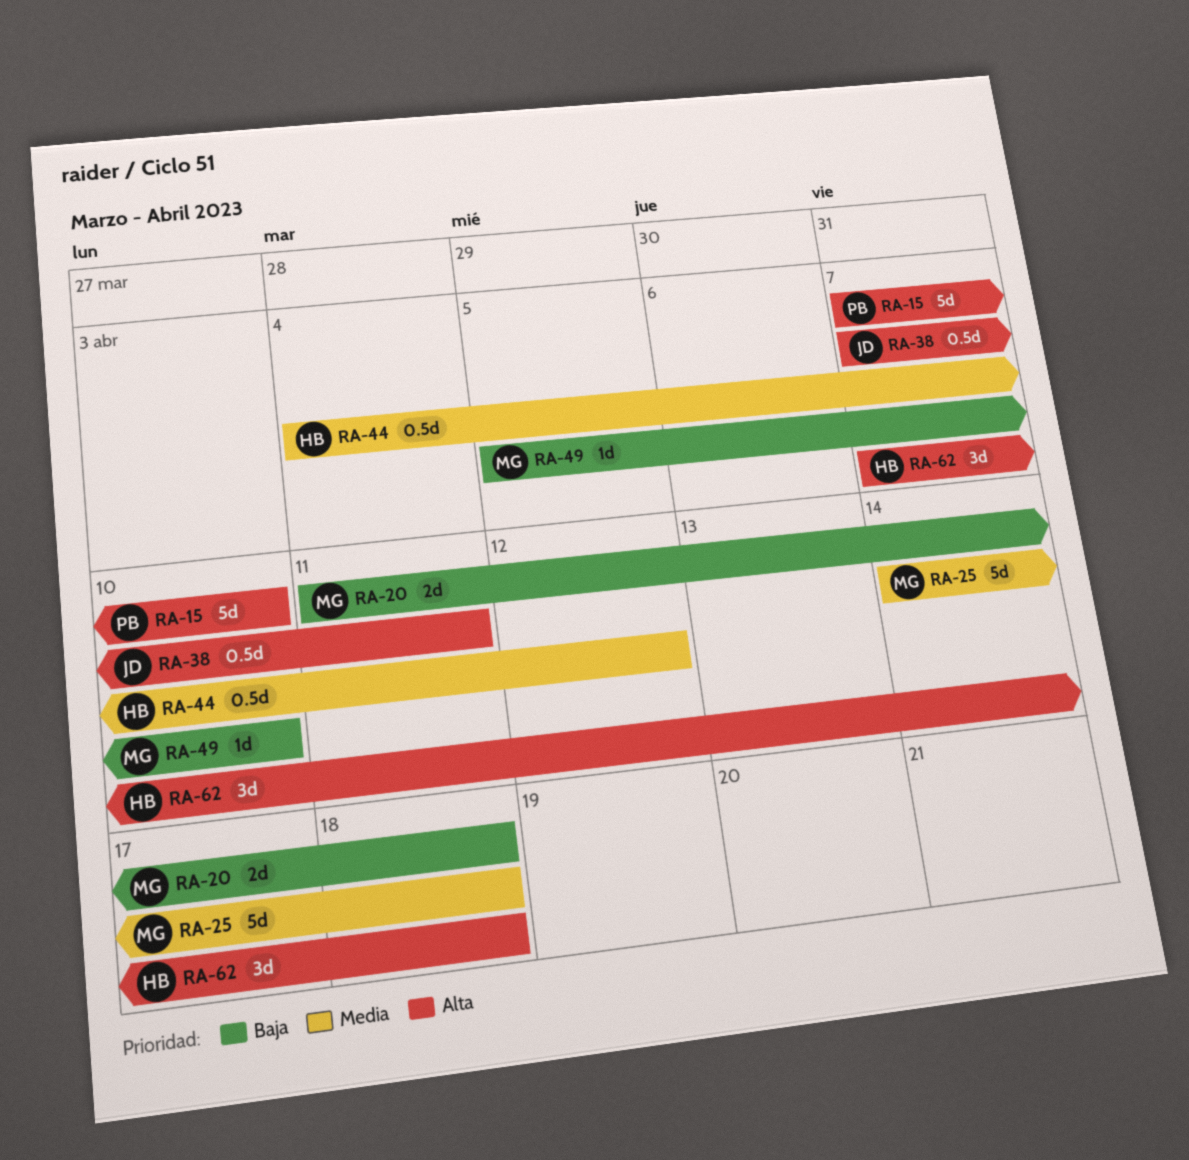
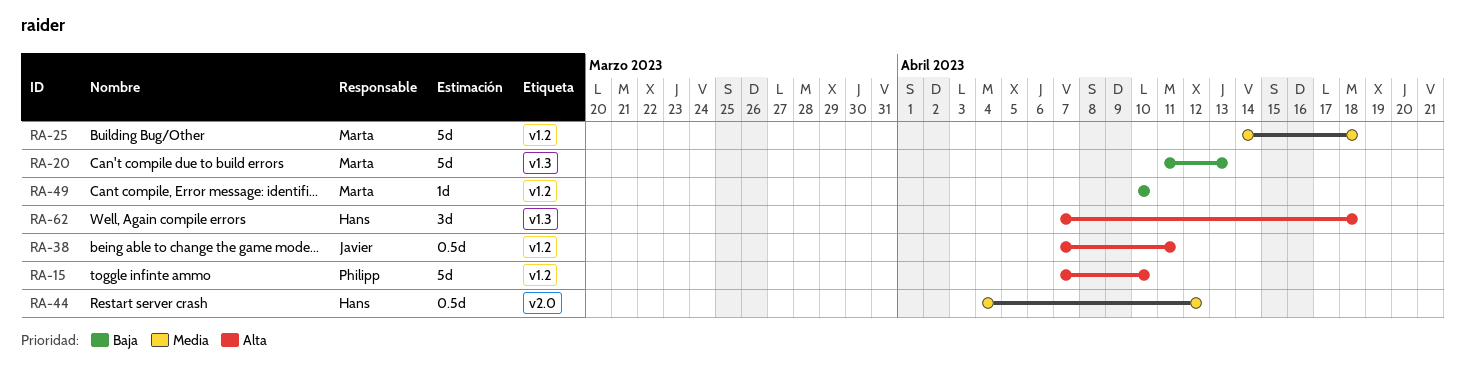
RA-20, estimate: 2d -> 5d
RA-20, due: Apr 18 -> Apr 13
RA-49, start: Apr 5 -> Apr 10

